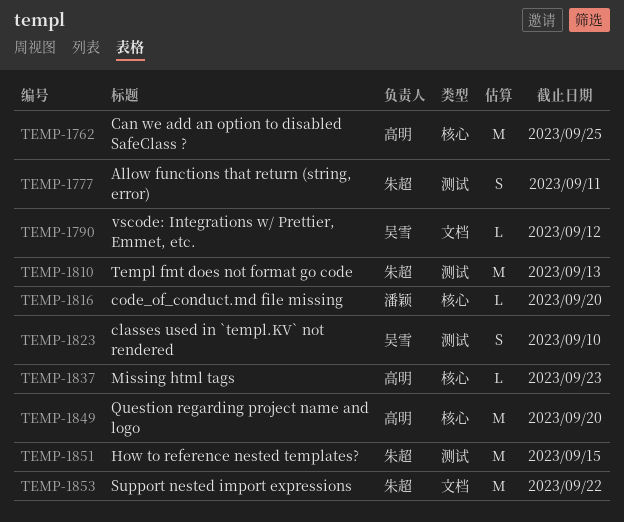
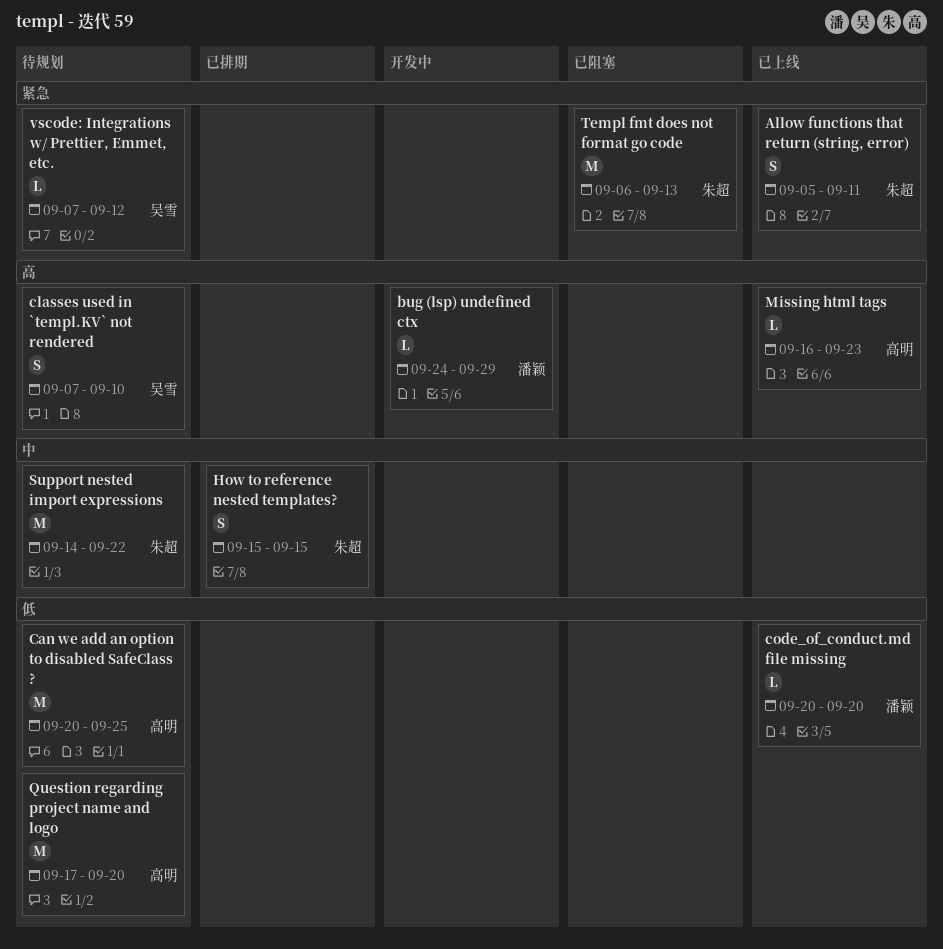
bug (lsp) undefined ctx: none -> present
How to reference nested templates?, estimate: M -> S

